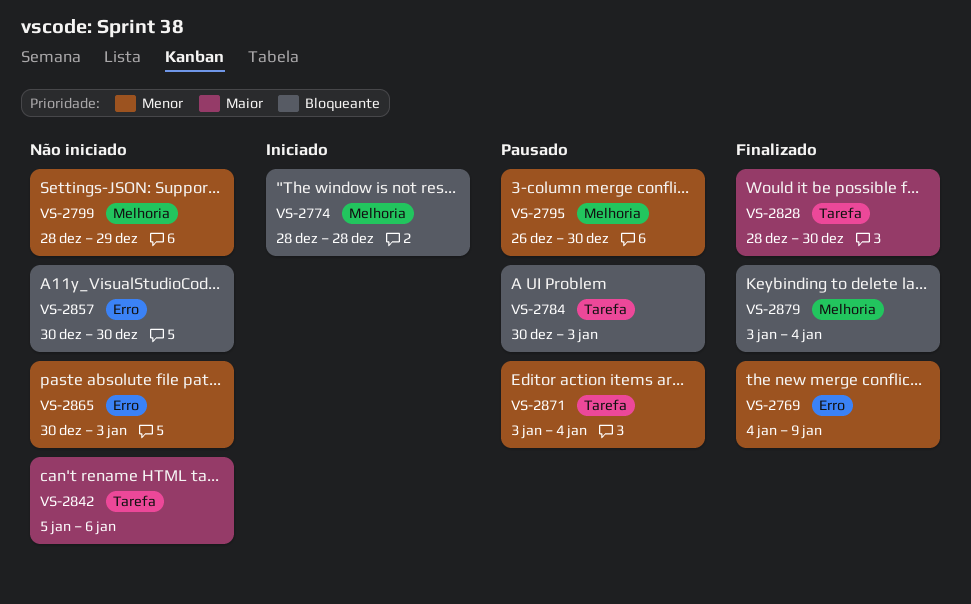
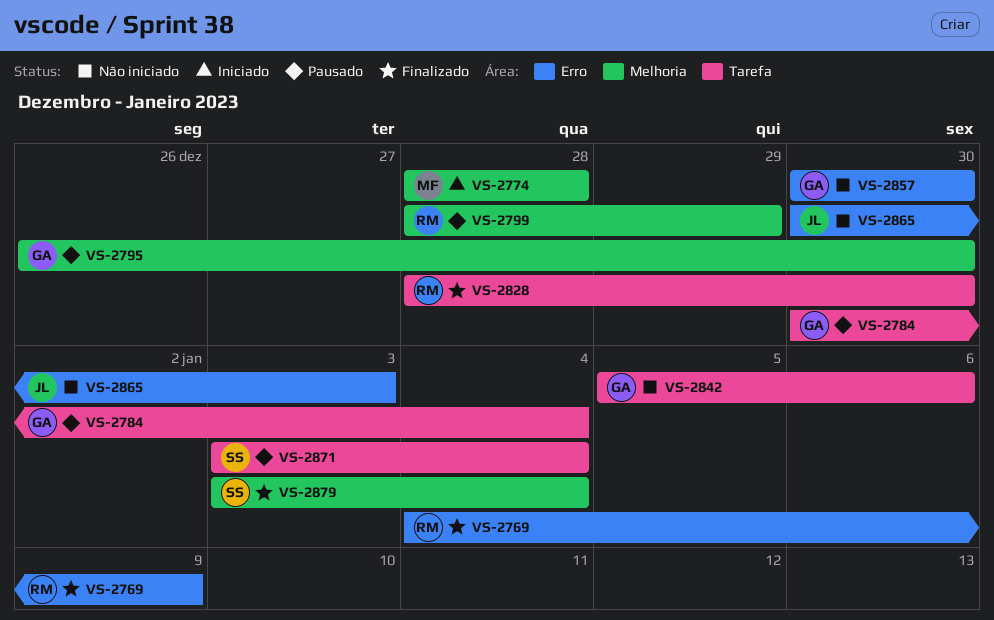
VS-2784, due: Jan 3 -> Jan 4
VS-2799, status: Não iniciado -> Pausado

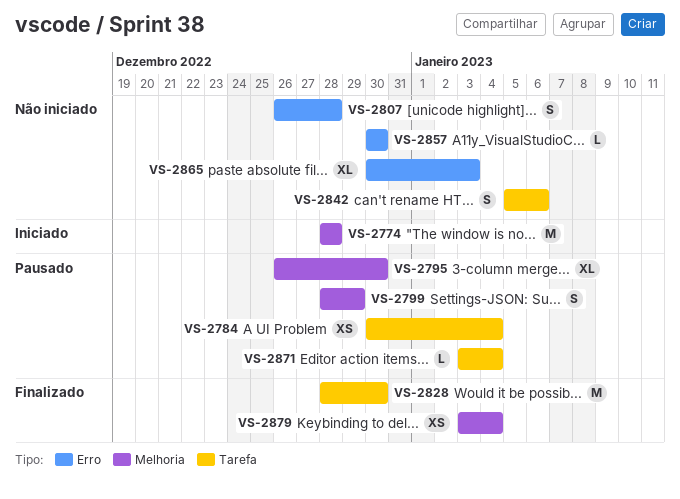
VS-2769: present -> none
VS-2807: none -> present

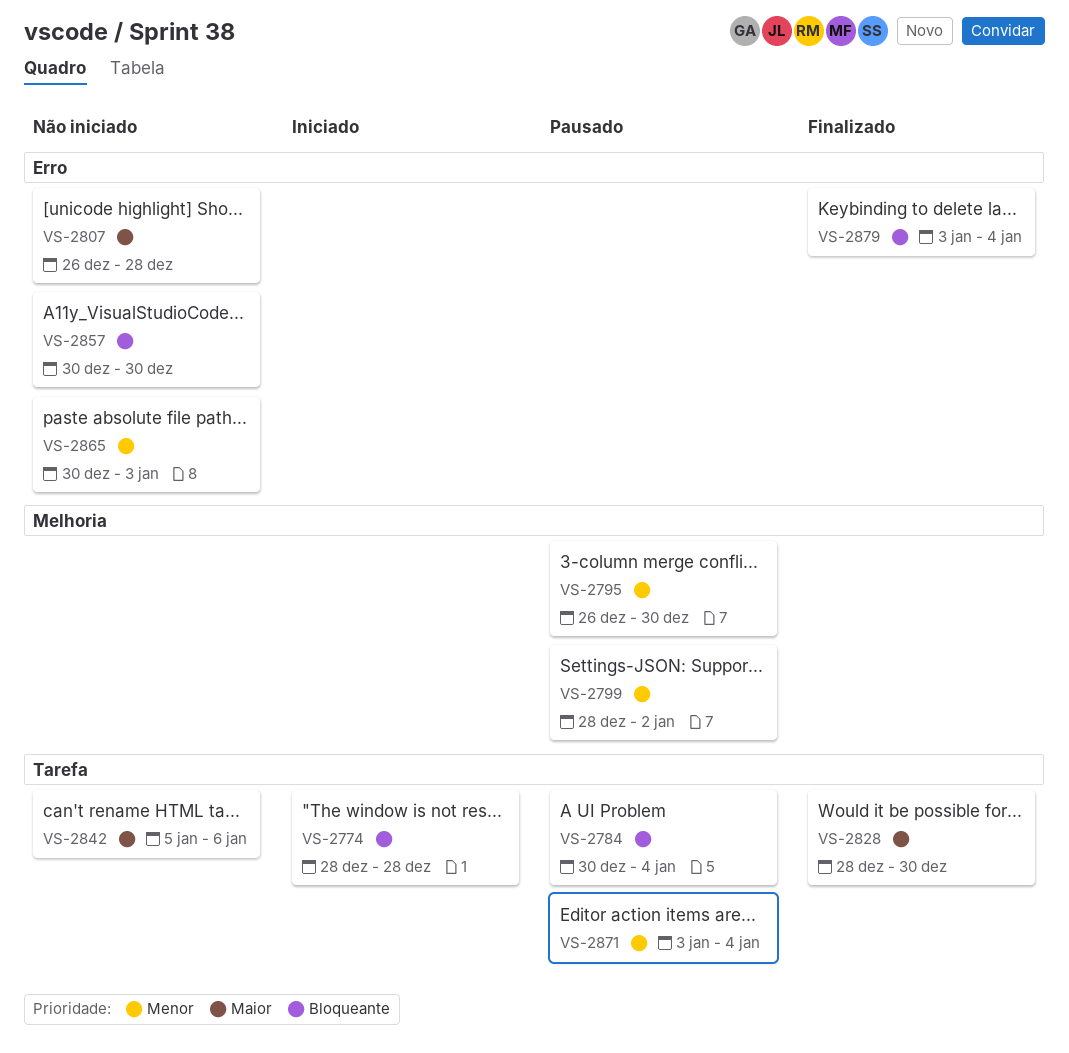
VS-2774, label: Melhoria -> Tarefa
VS-2799, due: Dec 29 -> Jan 2
VS-2879, label: Melhoria -> Erro

